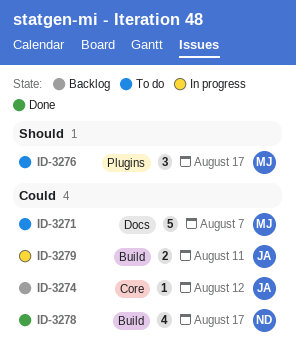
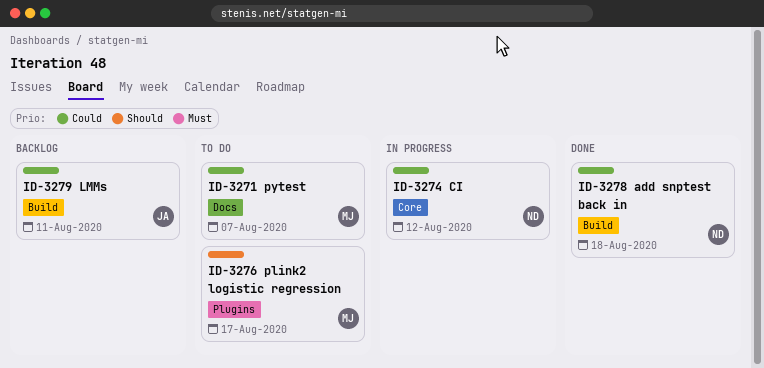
ID-3274, status: Backlog -> In progress
ID-3274, owner: JA -> ND
ID-3278, due: Aug 17 -> Aug 18
ID-3279, status: In progress -> Backlog

